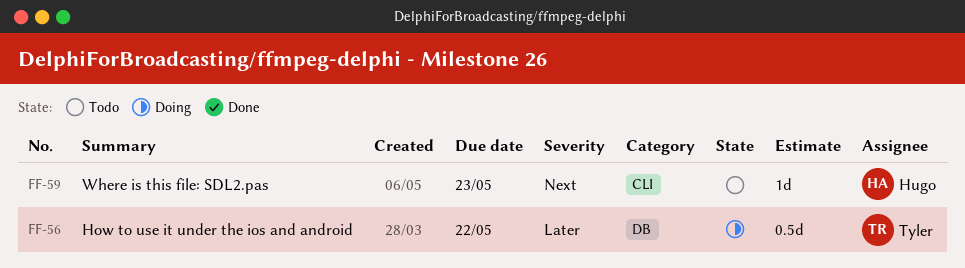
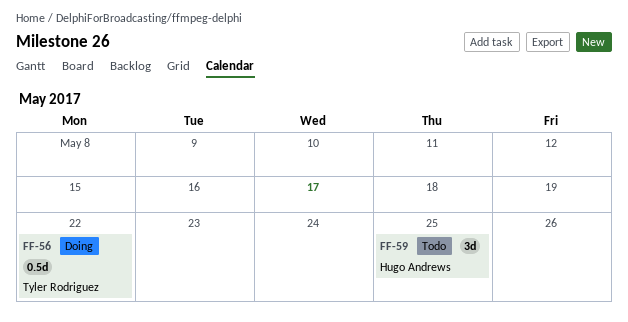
FF-59, estimate: 1d -> 3d
FF-59, due: May 23 -> May 25

